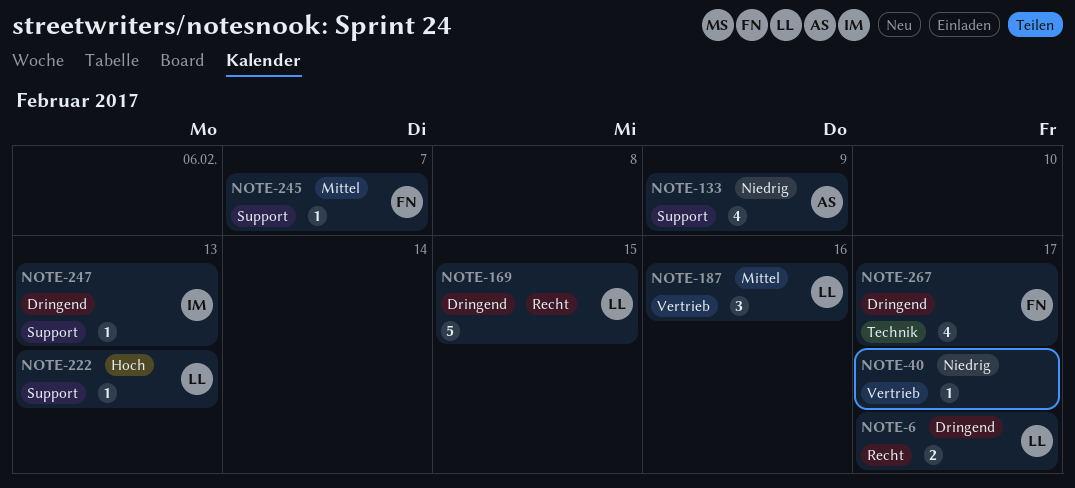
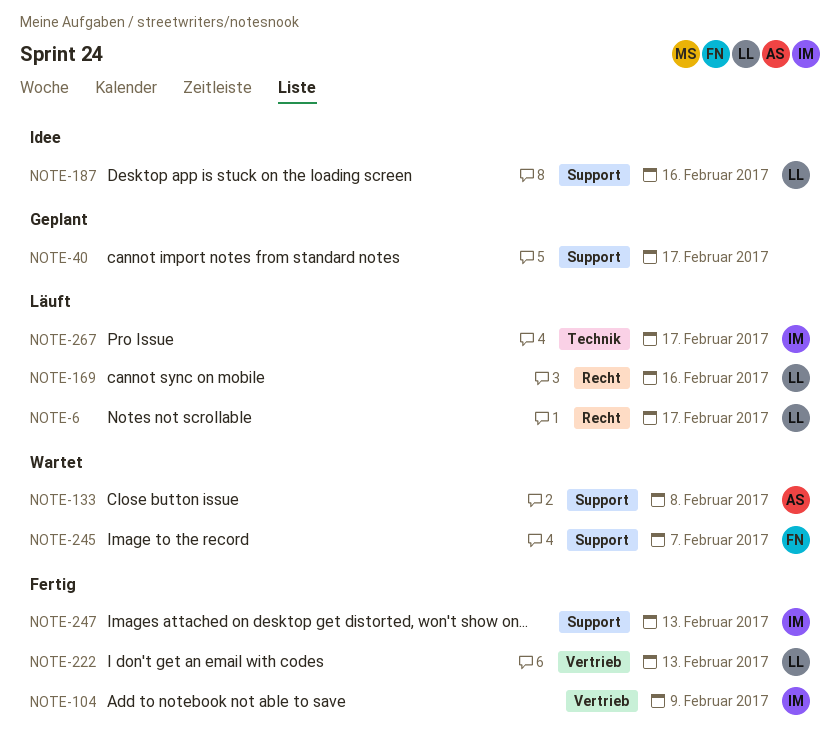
NOTE-40, label: Vertrieb -> Support
NOTE-104: none -> present
NOTE-133, due: Feb 9 -> Feb 8
NOTE-169, due: Feb 15 -> Feb 16
NOTE-187, label: Vertrieb -> Support
NOTE-222, label: Support -> Vertrieb
NOTE-267, owner: FN -> IM

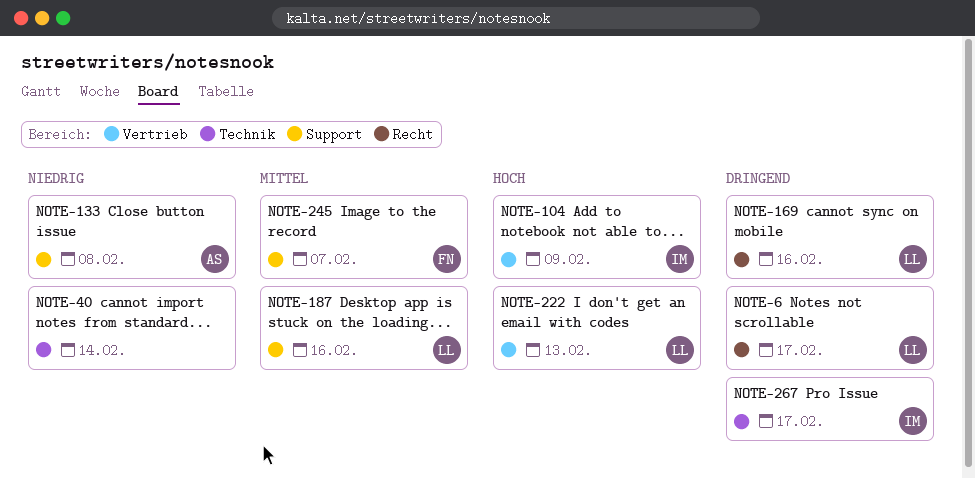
NOTE-40, label: Support -> Technik
NOTE-40, due: Feb 17 -> Feb 14
NOTE-247: present -> none

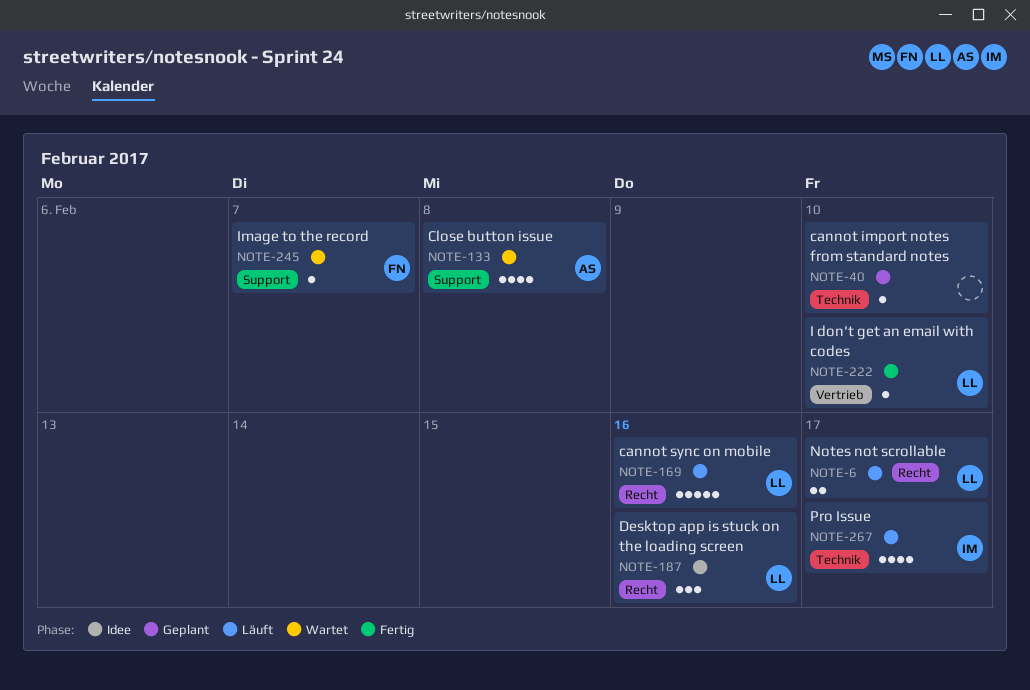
NOTE-40, due: Feb 14 -> Feb 10
NOTE-104: present -> none
NOTE-187, label: Support -> Recht
NOTE-222, due: Feb 13 -> Feb 10

